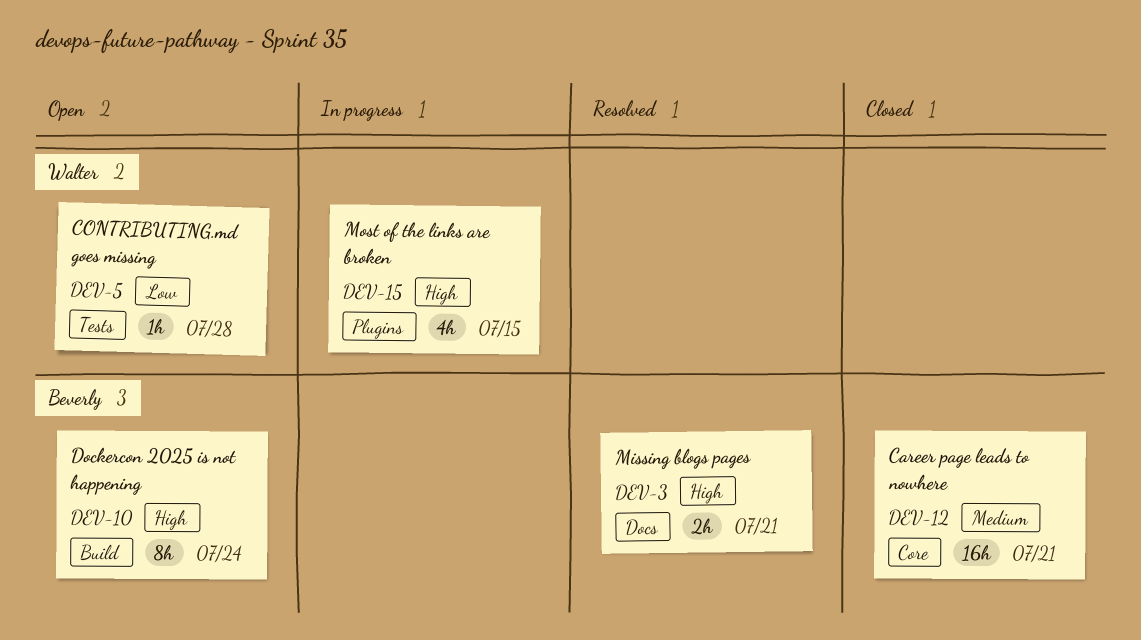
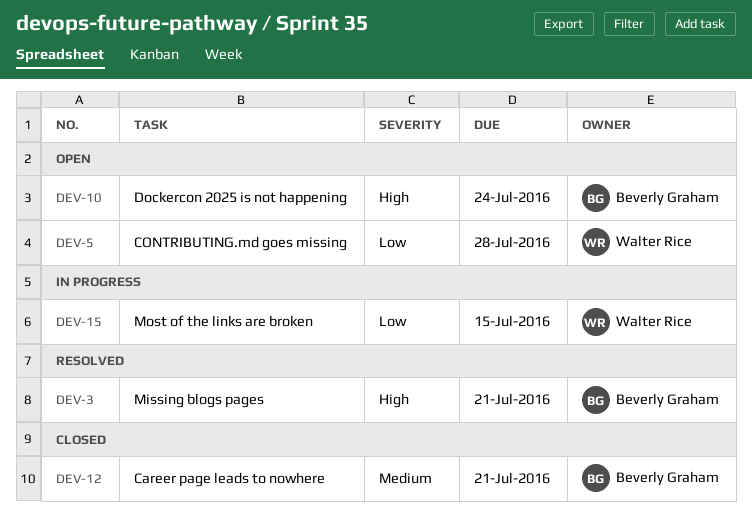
DEV-15, priority: High -> Low

